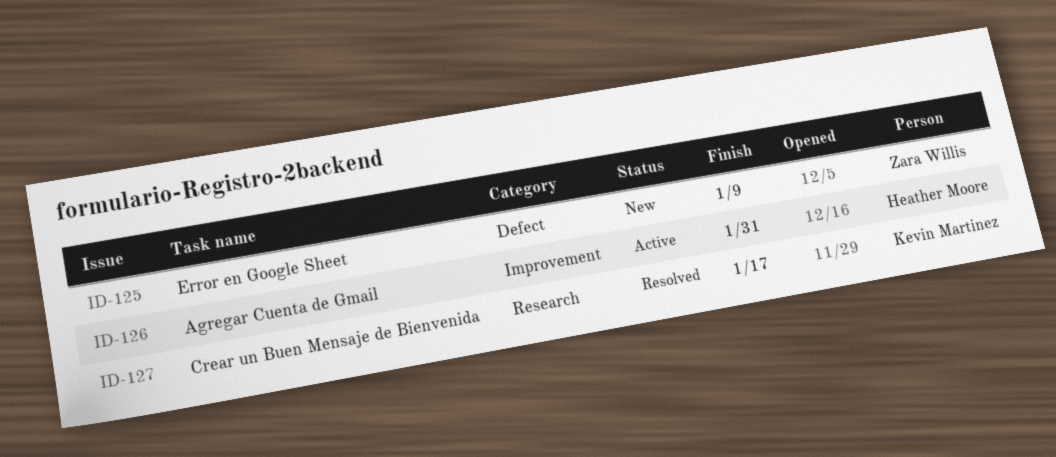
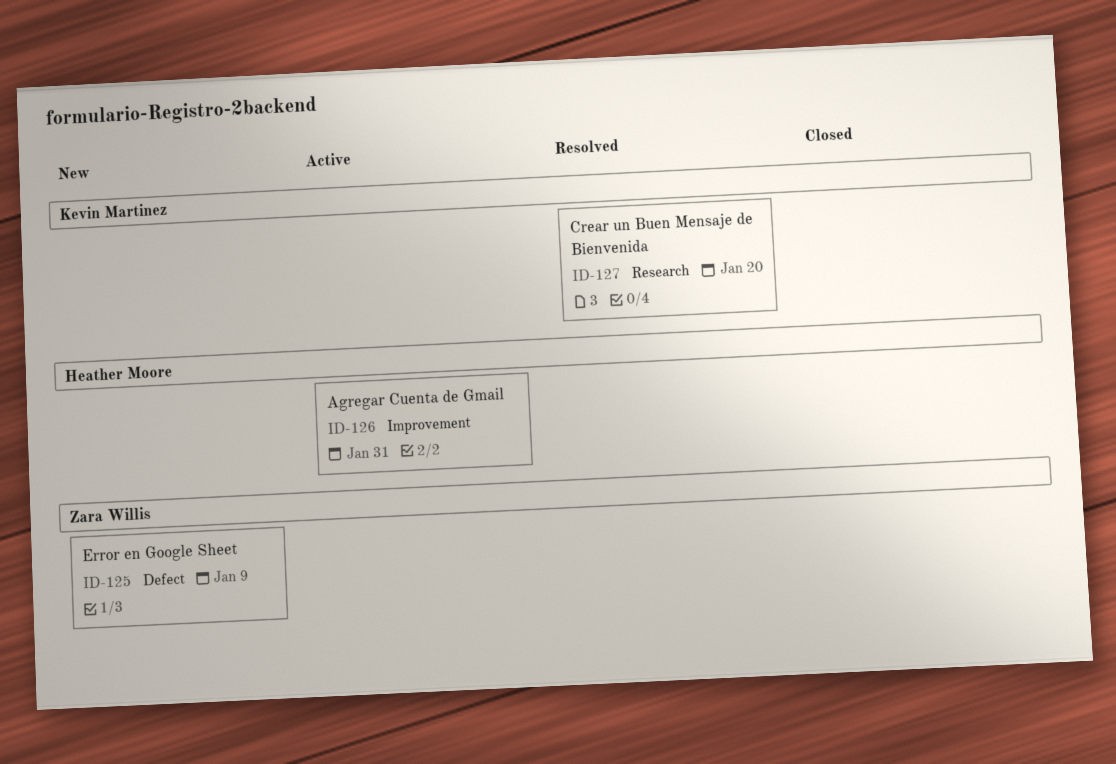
ID-127, due: Jan 17 -> Jan 20

